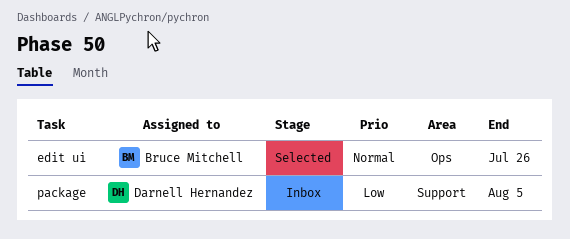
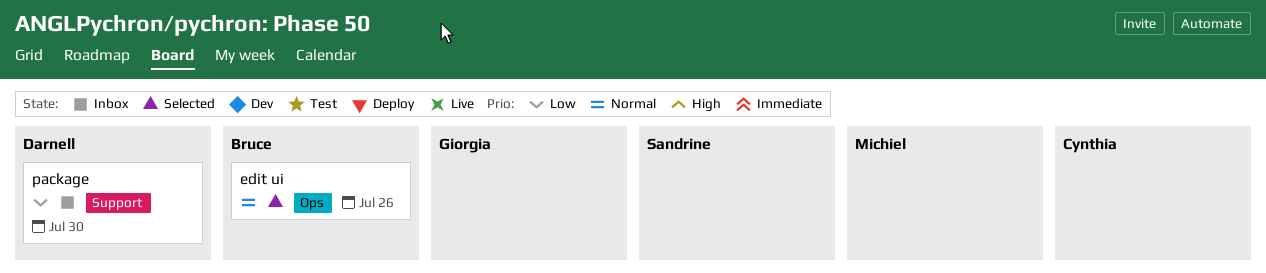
package, due: Aug 5 -> Jul 30

